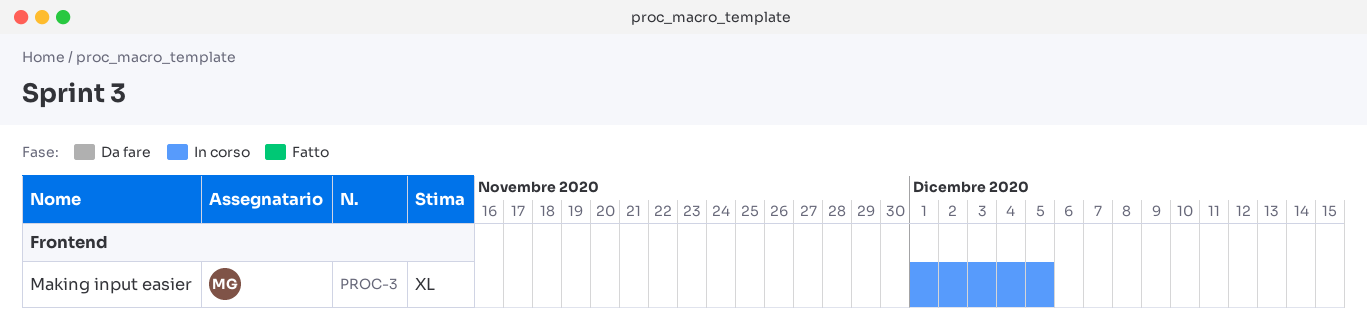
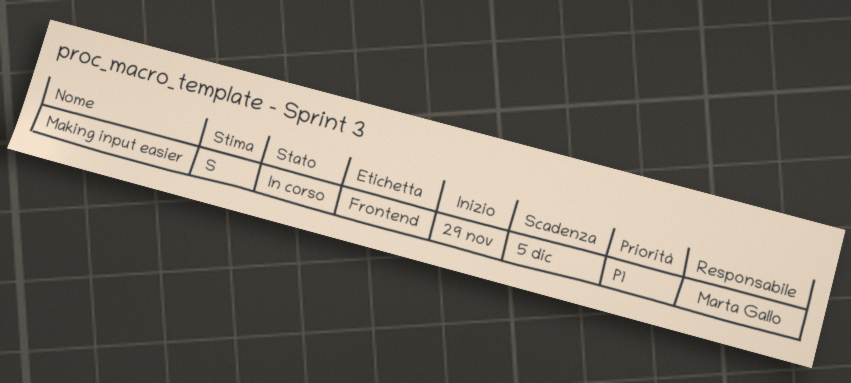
Making input easier, estimate: XL -> S
Making input easier, start: Dec 1 -> Nov 29

